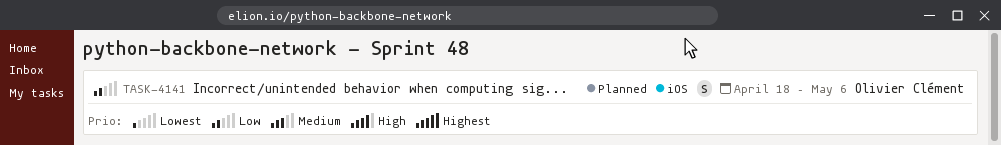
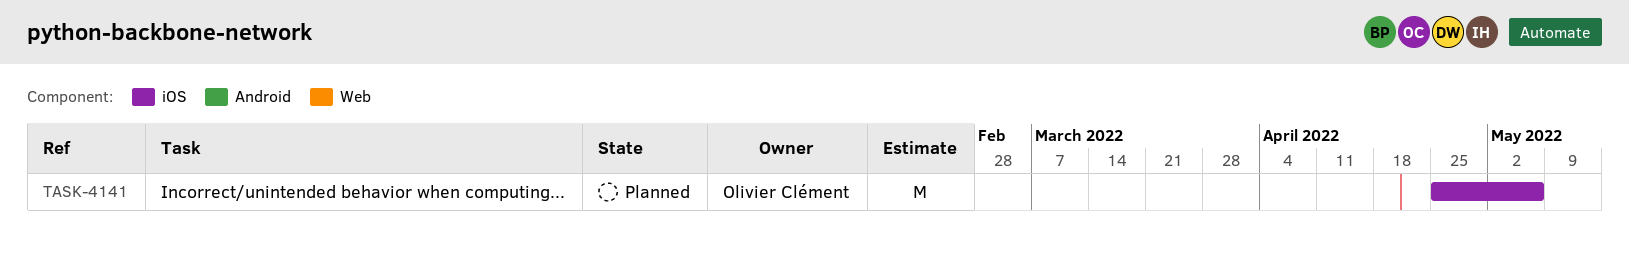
TASK-4141, estimate: S -> M
TASK-4141, start: Apr 18 -> Apr 25

